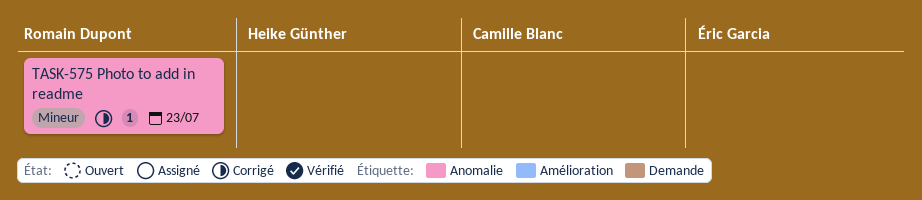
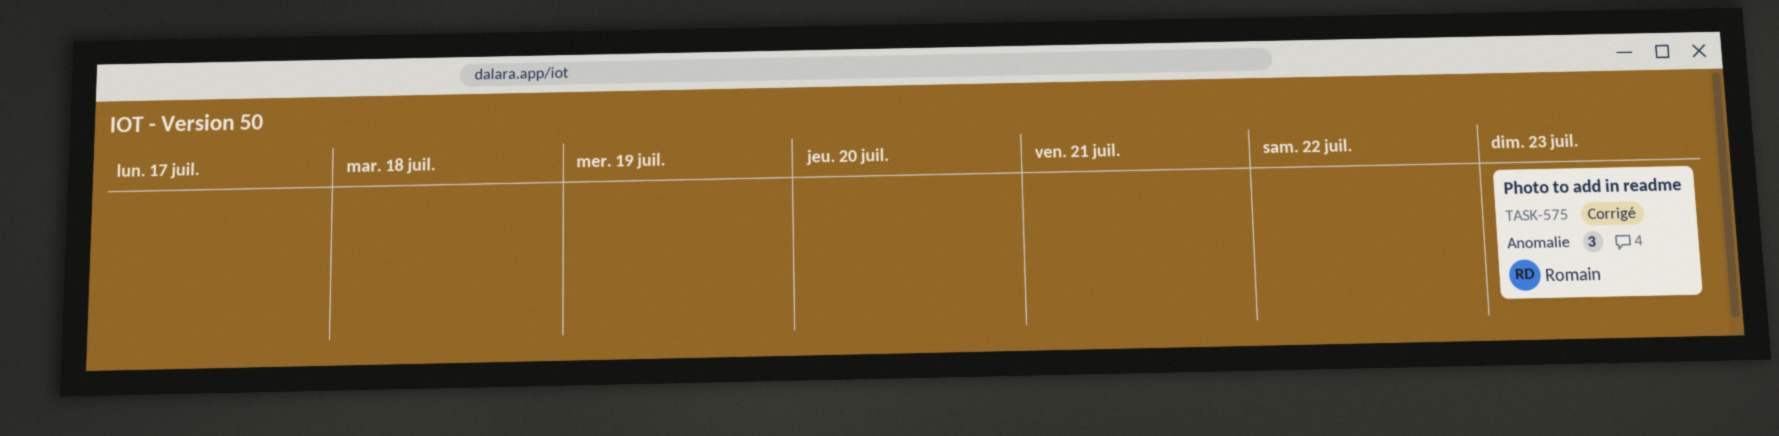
TASK-575, estimate: 1 -> 3

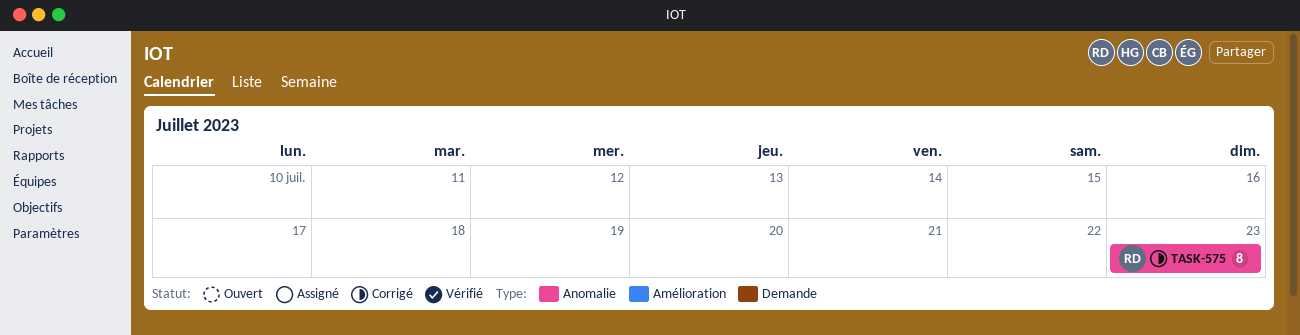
TASK-575, estimate: 3 -> 8

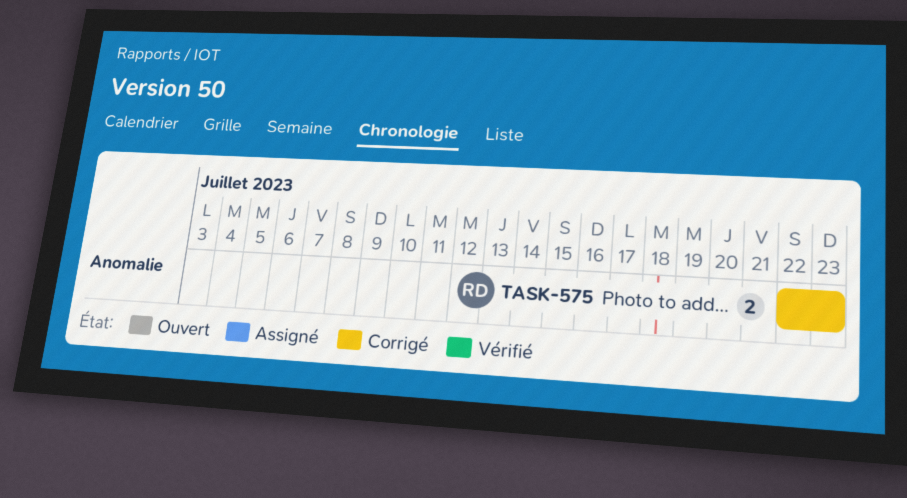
TASK-575, estimate: 8 -> 2
TASK-575, start: Jul 23 -> Jul 22

